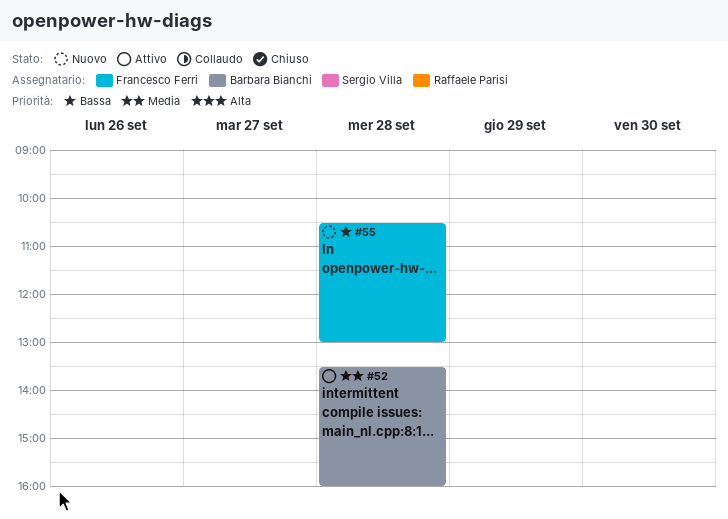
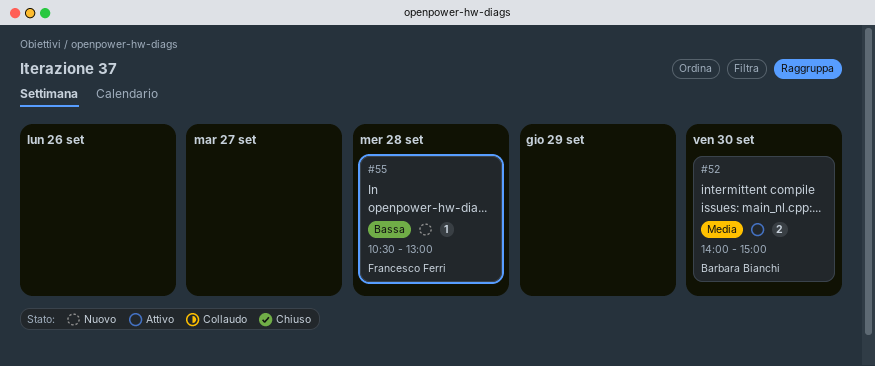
#52, day: Sep 28 -> Sep 30
#52, begins: 13:30 -> 14:00
#52, ends: 16:00 -> 15:00

